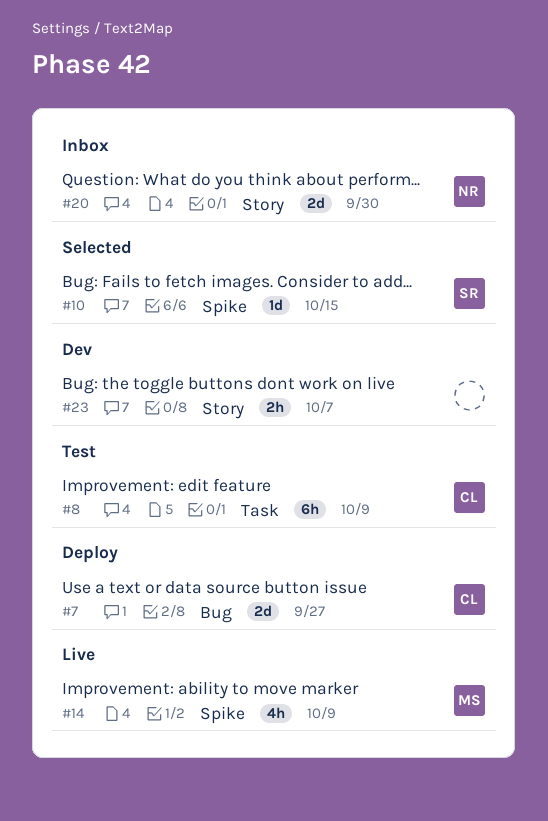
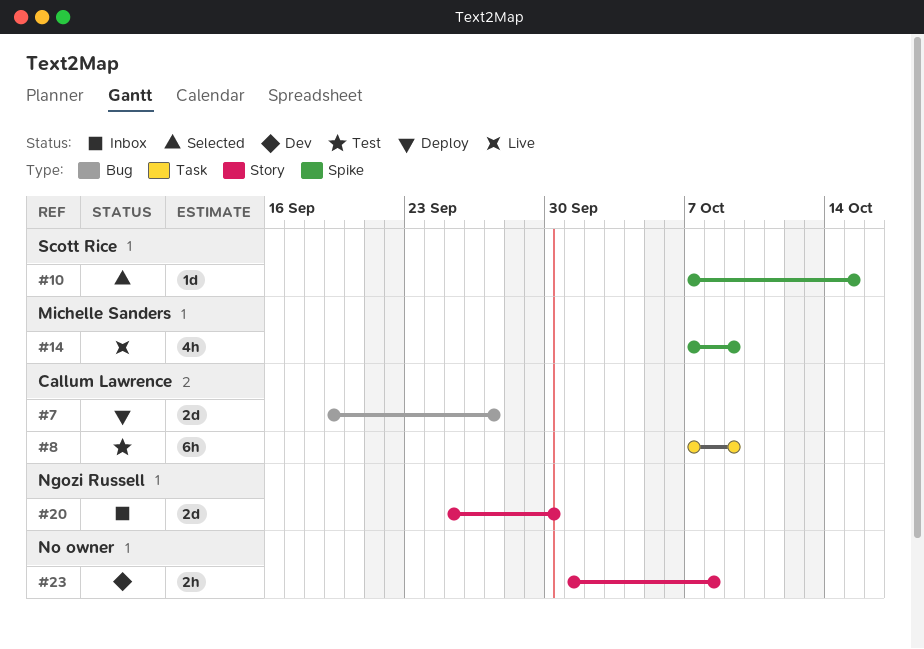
#23, due: Oct 7 -> Oct 8

